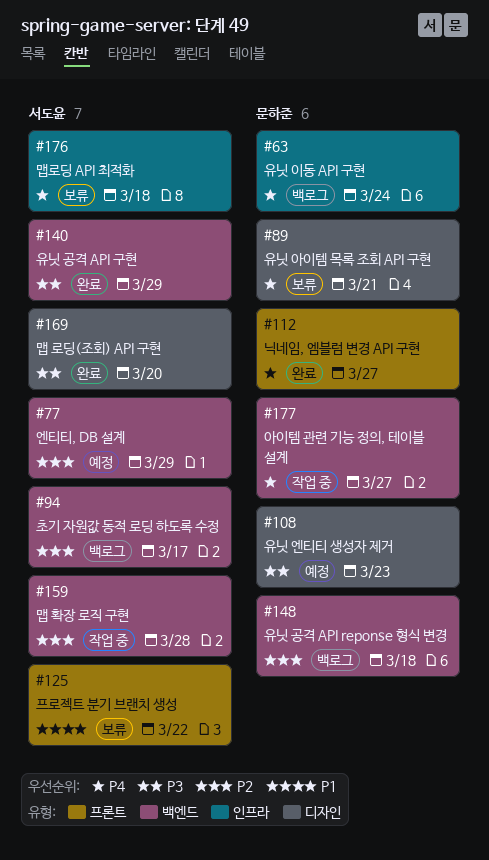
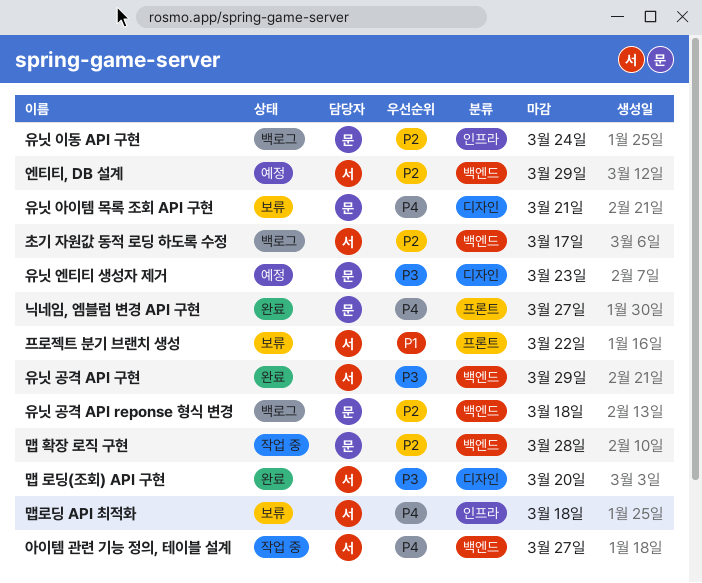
맵 확장 로직 구현, owner: 서도윤 -> 문하준
아이템 관련 기능 정의, 테이블 설계, owner: 문하준 -> 서도윤
유닛 이동 API 구현, priority: P4 -> P2

